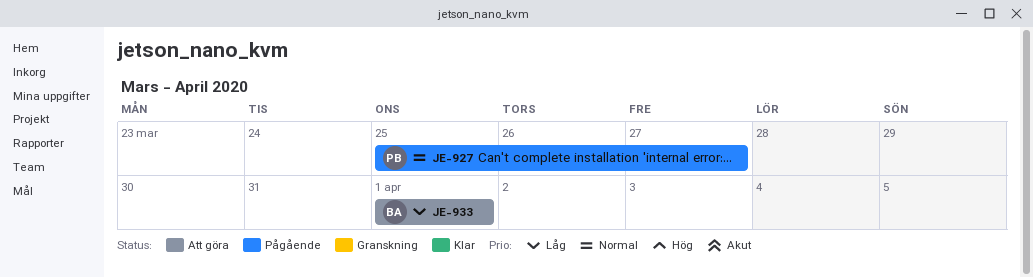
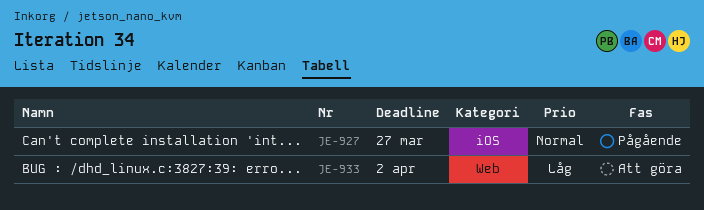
JE-933, due: Apr 1 -> Apr 2

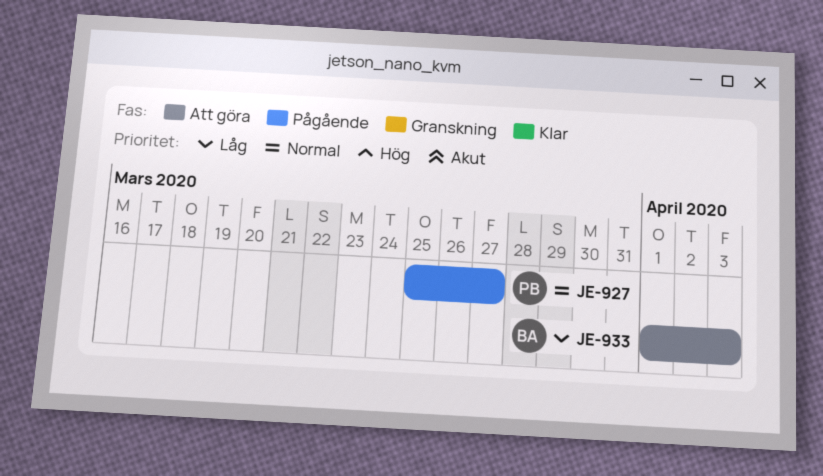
JE-933, due: Apr 2 -> Apr 3

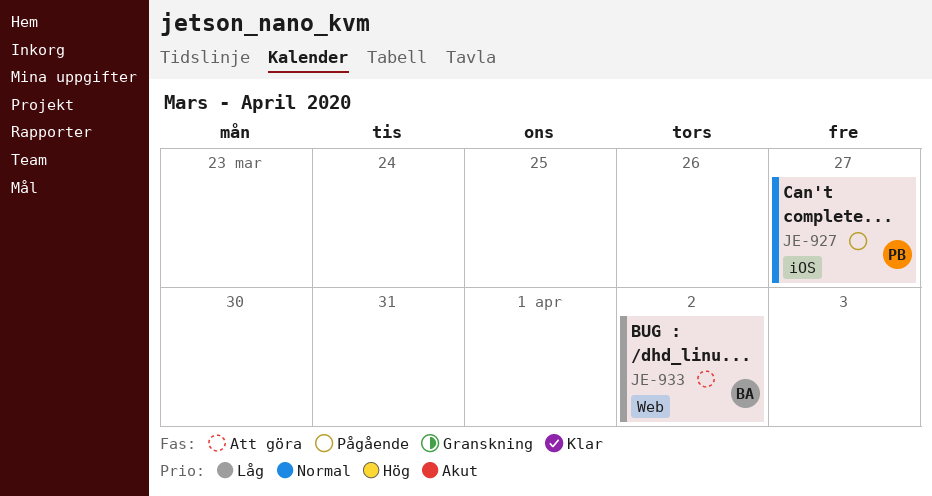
JE-933, due: Apr 3 -> Apr 2

